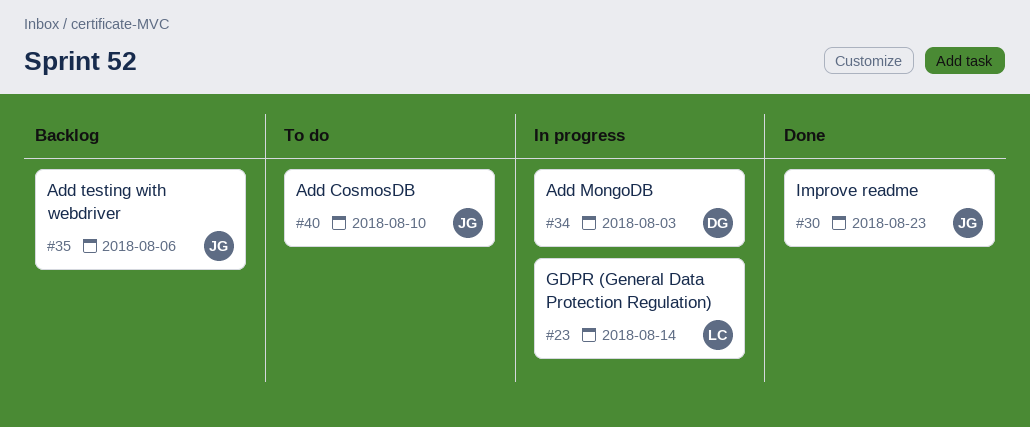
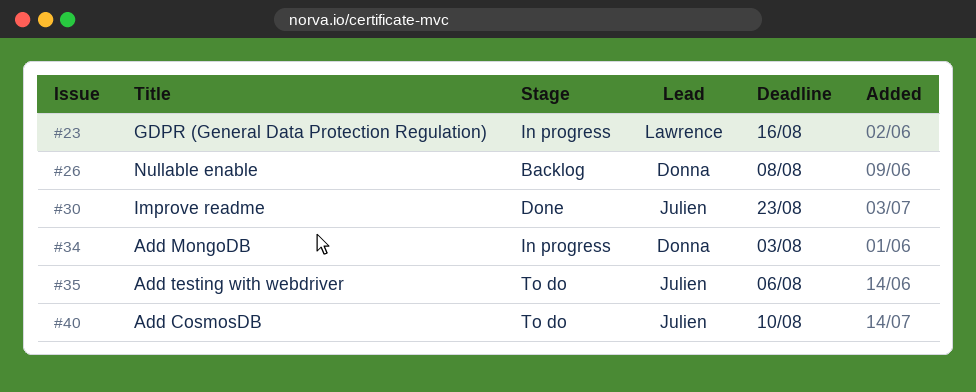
#23, due: Aug 14 -> Aug 16
#26: none -> present
#35, status: Backlog -> To do

